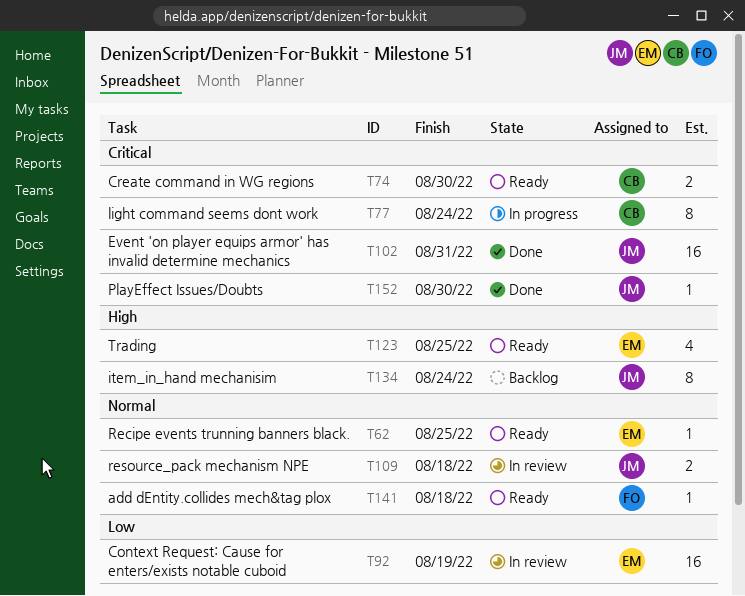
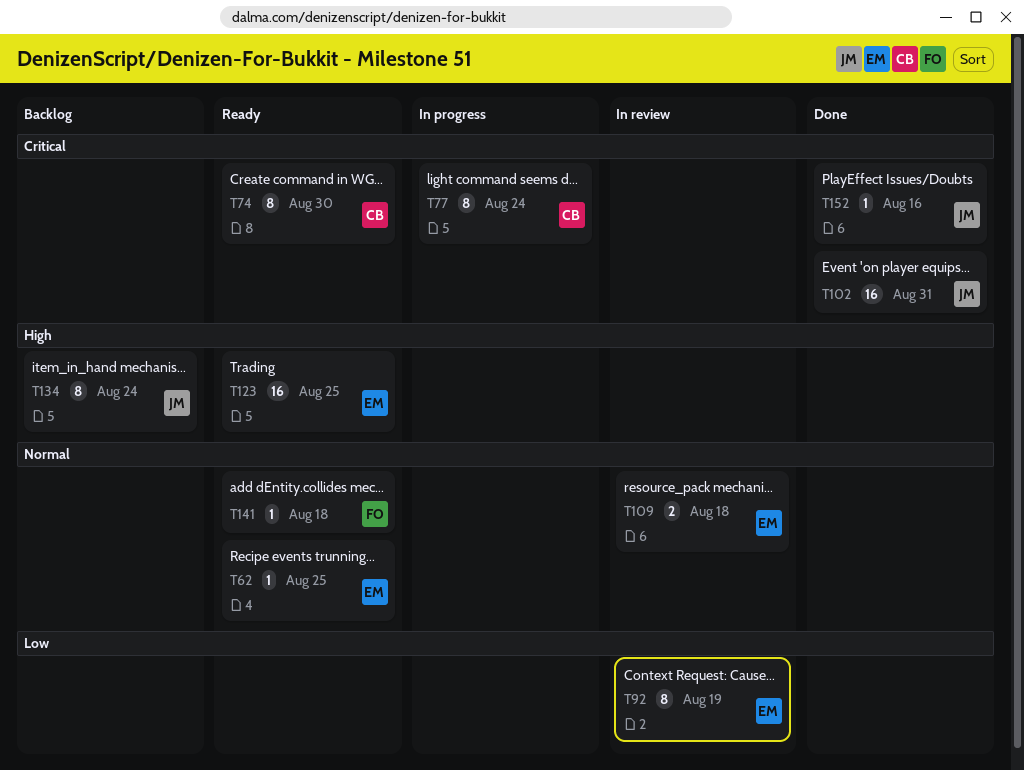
T74, estimate: 2 -> 8
T92, estimate: 16 -> 8
T109, owner: JM -> EM
T123, estimate: 4 -> 16
T152, due: Aug 30 -> Aug 16

